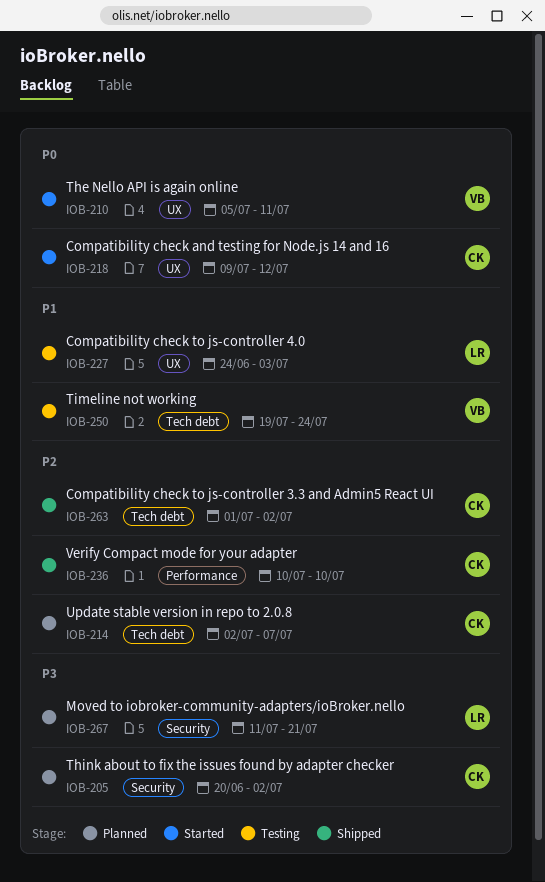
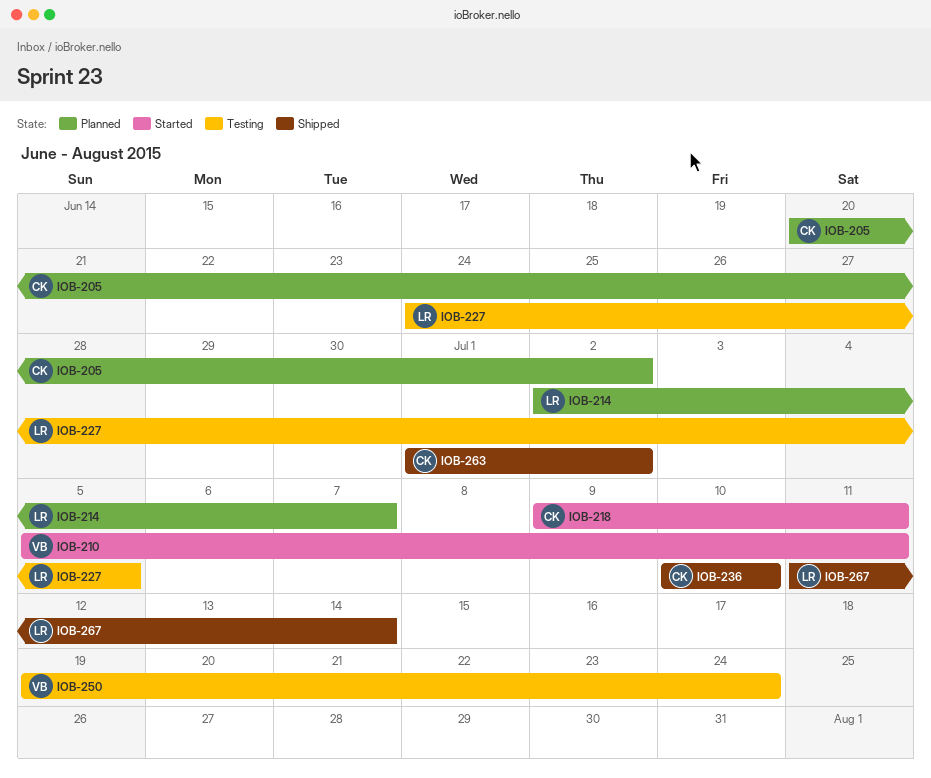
IOB-214, owner: CK -> LR
IOB-218, due: Jul 12 -> Jul 11
IOB-227, due: Jul 3 -> Jul 5
IOB-267, status: Planned -> Shipped
IOB-267, due: Jul 21 -> Jul 14

